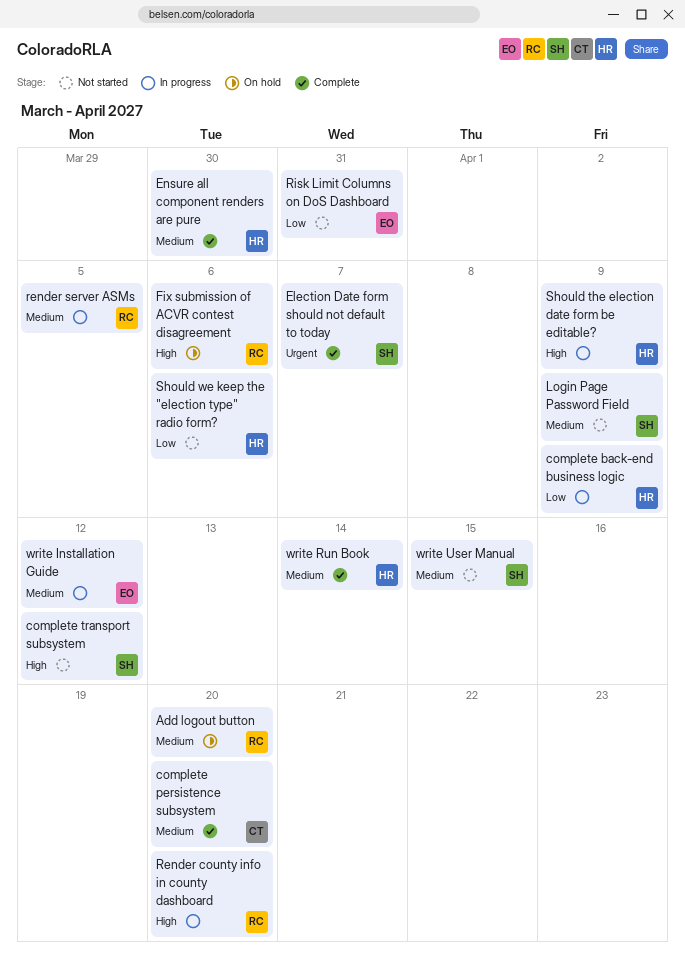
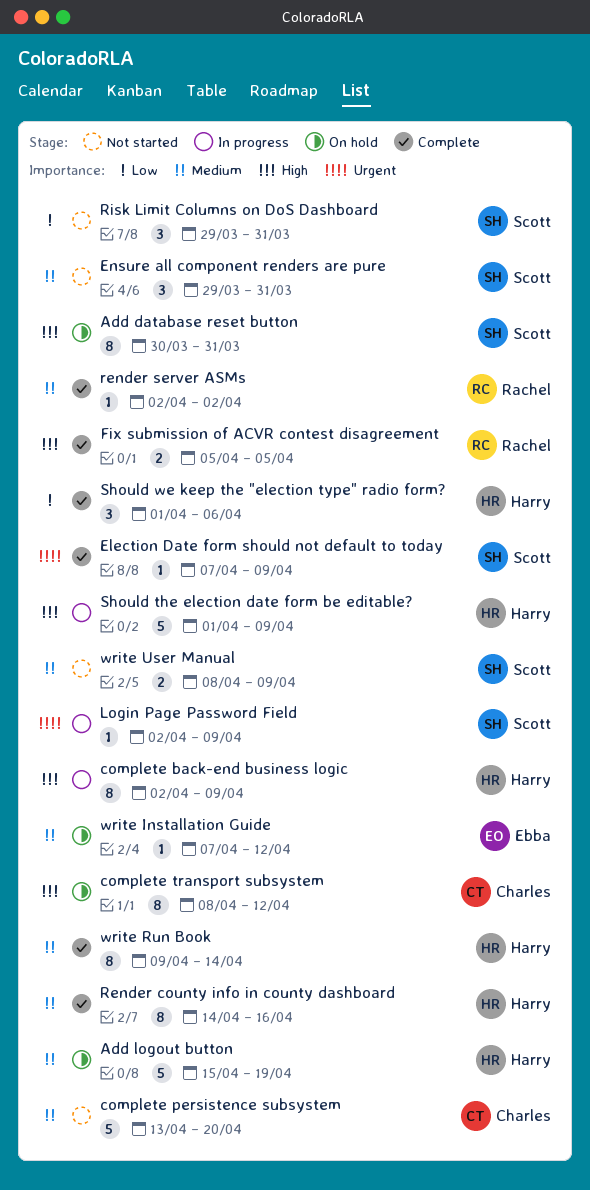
Add database reset button: none -> present
Add logout button, owner: Rachel -> Harry
Add logout button, due: Apr 20 -> Apr 19
complete back-end business logic, priority: Low -> High
complete persistence subsystem, status: Complete -> Not started
complete transport subsystem, status: Not started -> On hold
complete transport subsystem, owner: Scott -> Charles
Election Date form should not default to today, due: Apr 7 -> Apr 9
Ensure all component renders are pure, status: Complete -> Not started
Ensure all component renders are pure, owner: Harry -> Scott
Ensure all component renders are pure, due: Mar 30 -> Mar 31
Fix submission of ACVR contest disagreement, status: On hold -> Complete
Fix submission of ACVR contest disagreement, due: Apr 6 -> Apr 5
Login Page Password Field, status: Not started -> In progress
Login Page Password Field, priority: Medium -> Urgent
Render county info in county dashboard, status: In progress -> Complete
Render county info in county dashboard, owner: Rachel -> Harry
Render county info in county dashboard, priority: High -> Medium
Render county info in county dashboard, due: Apr 20 -> Apr 16
render server ASMs, status: In progress -> Complete
render server ASMs, due: Apr 5 -> Apr 2
Risk Limit Columns on DoS Dashboard, owner: Ebba -> Scott
Should we keep the "election type" radio form?, status: Not started -> Complete
write Installation Guide, status: In progress -> On hold
write User Manual, due: Apr 15 -> Apr 9

